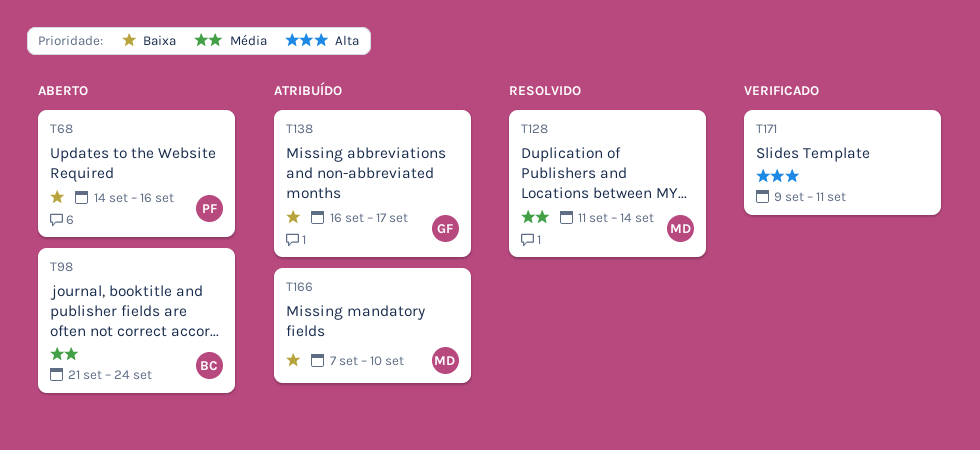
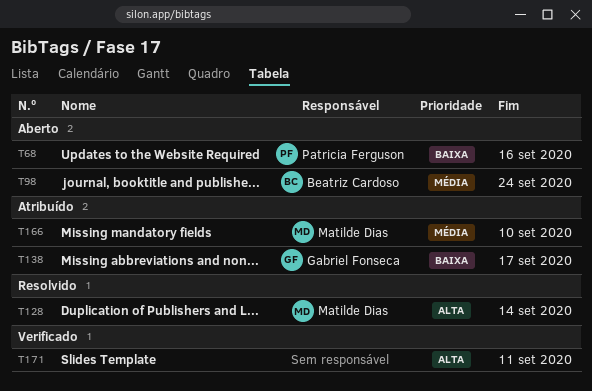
T128, priority: Média -> Alta
T166, priority: Baixa -> Média

